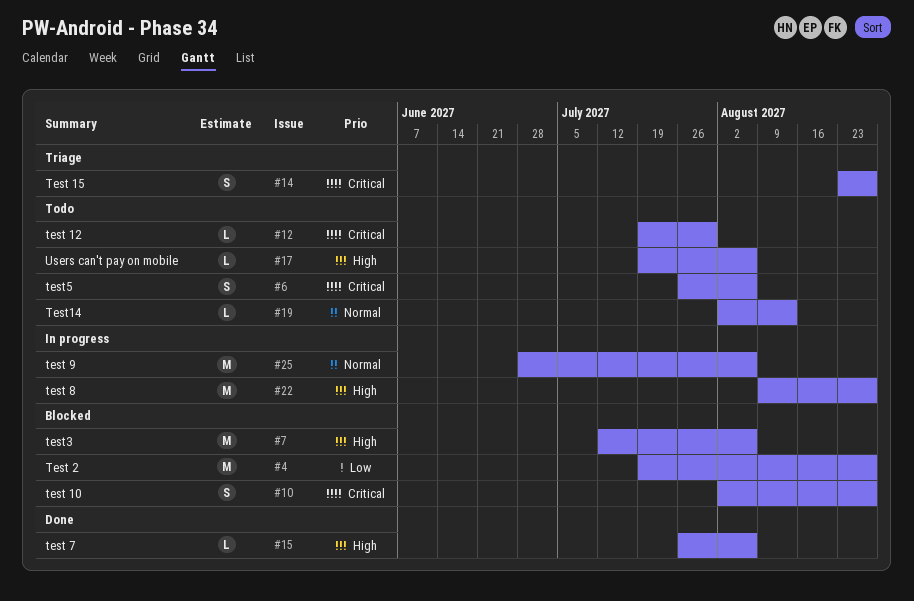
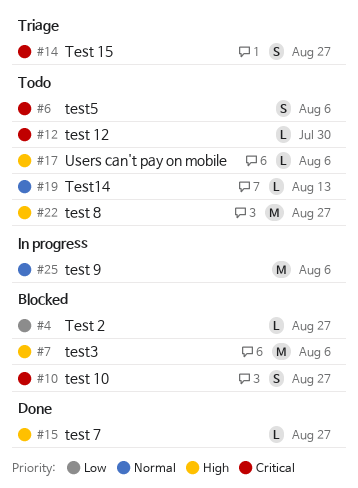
#4, estimate: M -> L
#15, due: Aug 6 -> Aug 27
#22, status: In progress -> Todo

